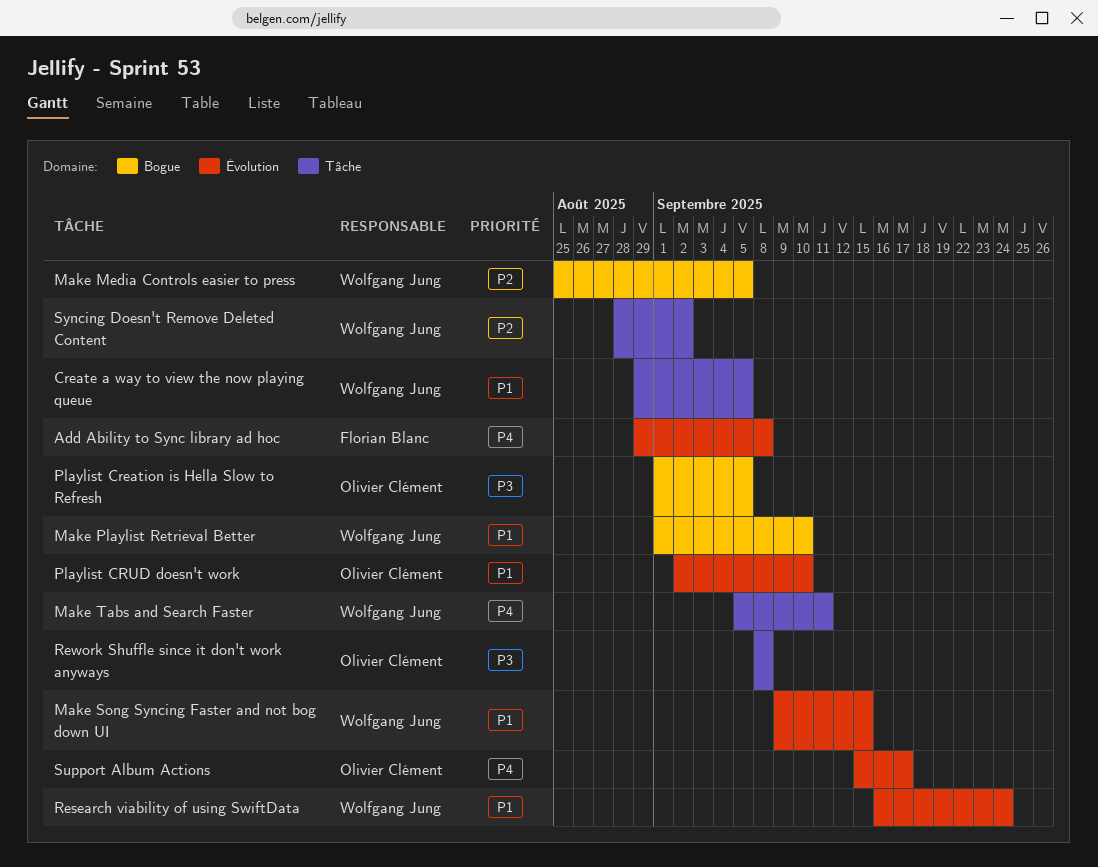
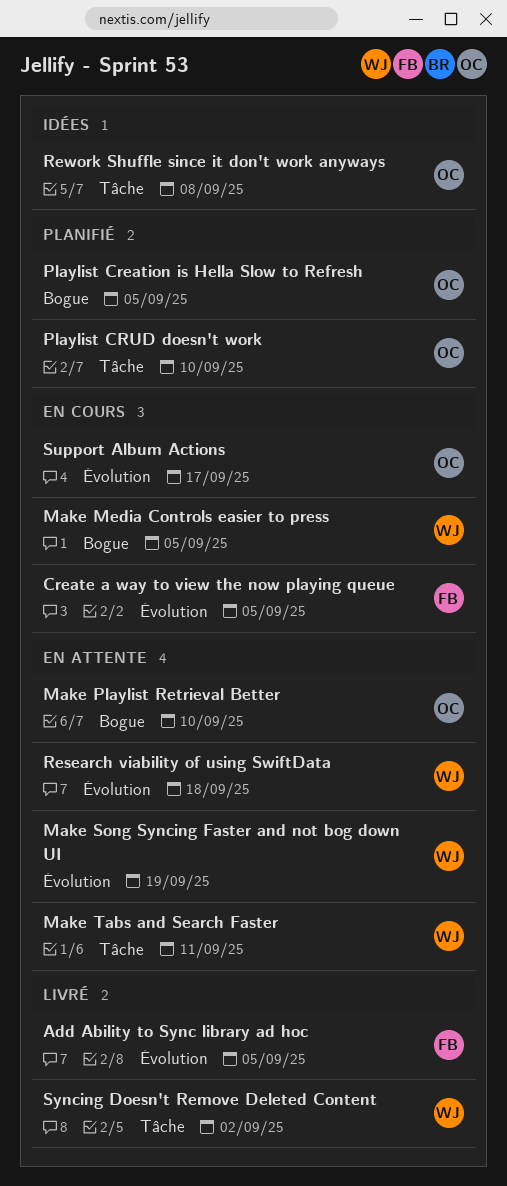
Add Ability to Sync library ad hoc, due: Sep 8 -> Sep 5
Create a way to view the now playing queue, owner: Wolfgang Jung -> Florian Blanc
Create a way to view the now playing queue, label: Tâche -> Évolution
Make Playlist Retrieval Better, owner: Wolfgang Jung -> Olivier Clément
Make Song Syncing Faster and not bog down UI, due: Sep 15 -> Sep 19
Playlist CRUD doesn't work, label: Évolution -> Tâche
Research viability of using SwiftData, due: Sep 24 -> Sep 18

